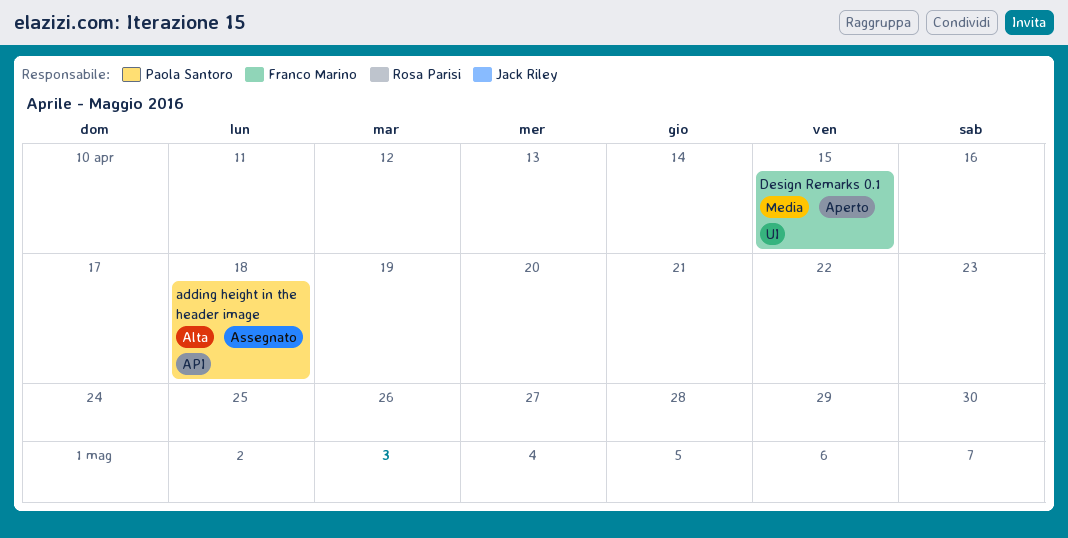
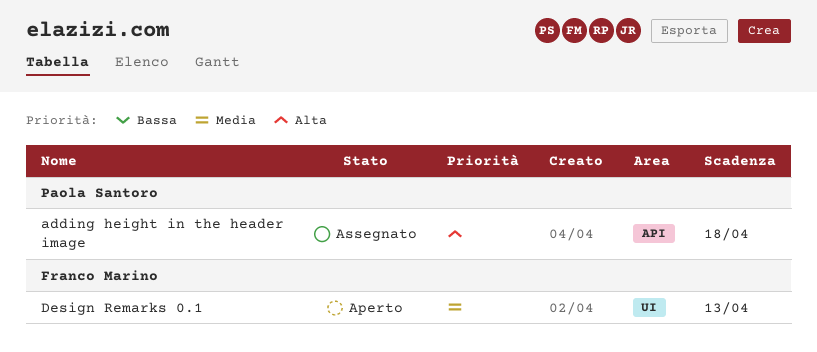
Design Remarks 0.1, due: Apr 15 -> Apr 13

